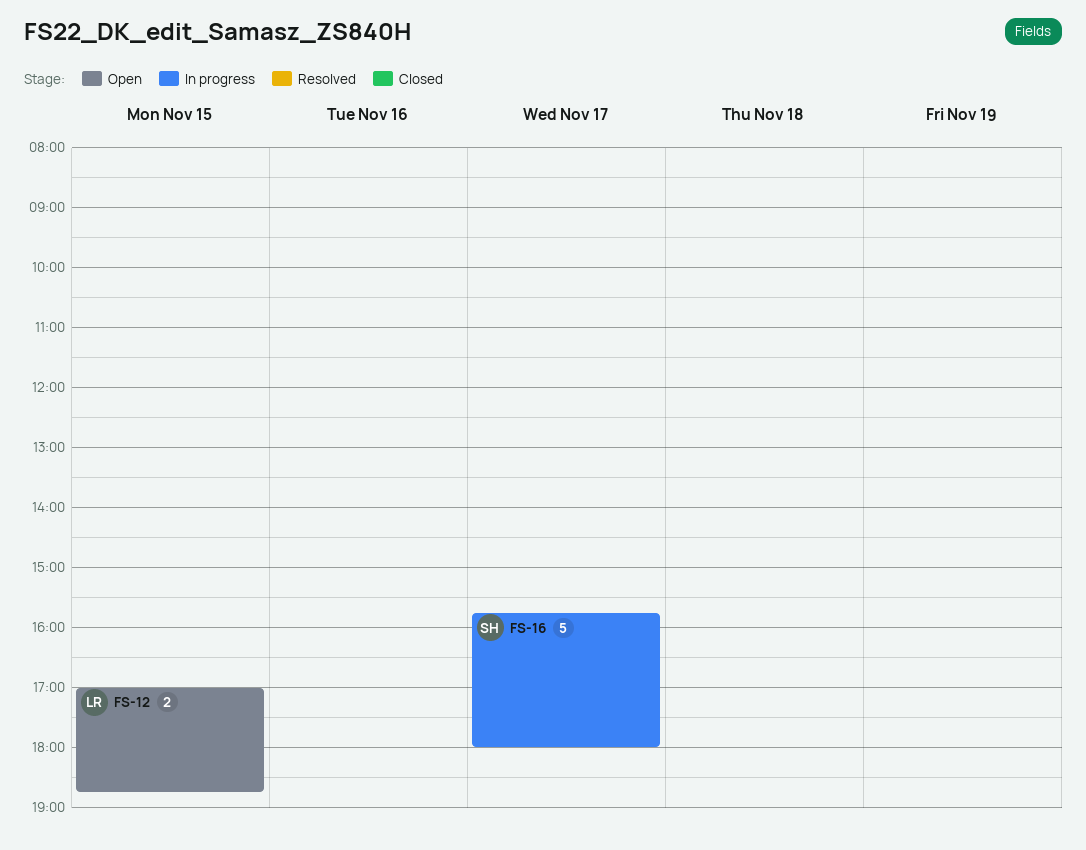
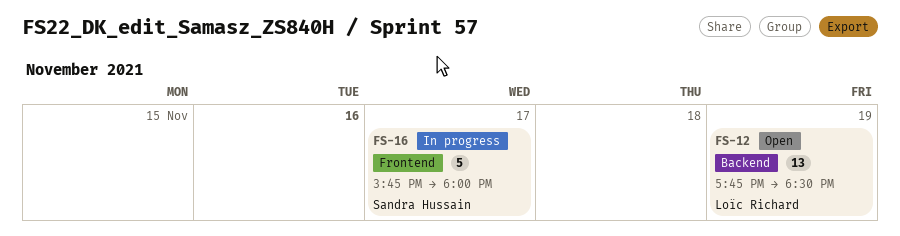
FS-12, estimate: 2 -> 13
FS-12, day: Nov 15 -> Nov 19
FS-12, begins: 17:00 -> 17:45
FS-12, ends: 18:45 -> 18:30

